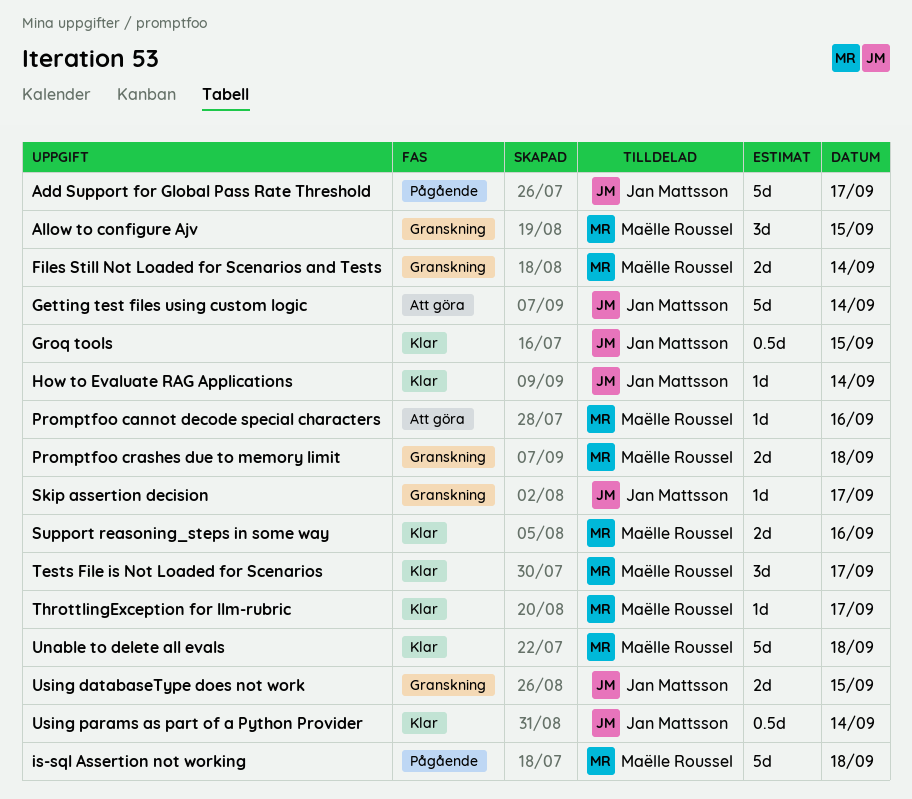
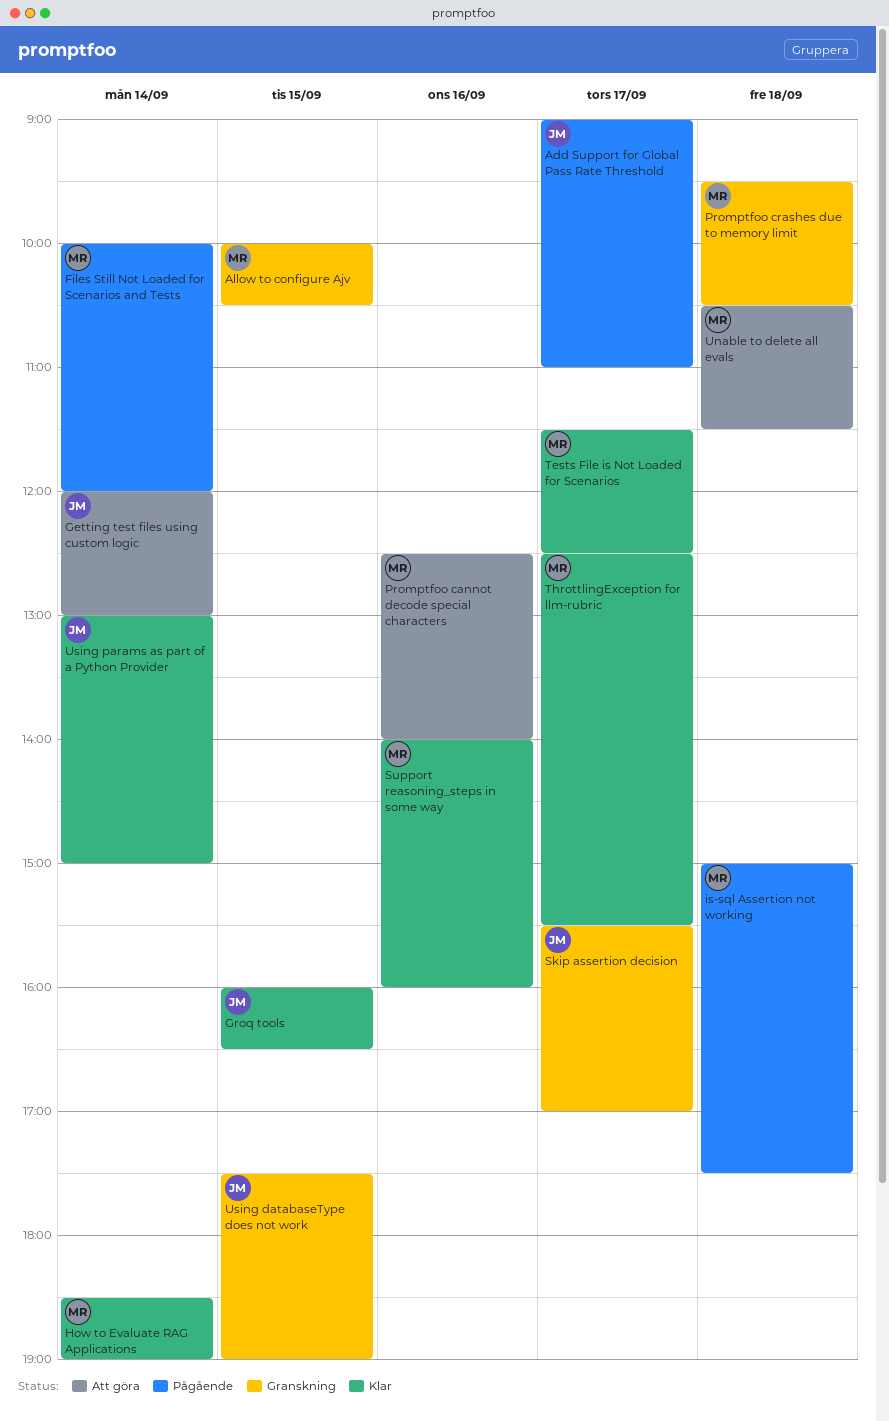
Files Still Not Loaded for Scenarios and Tests, status: Granskning -> Pågående
How to Evaluate RAG Applications, owner: Jan Mattsson -> Maëlle Roussel
Unable to delete all evals, status: Klar -> Att göra

